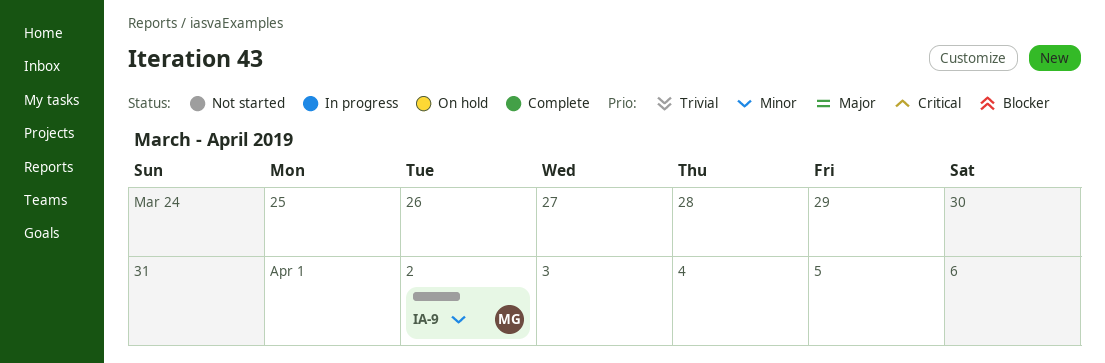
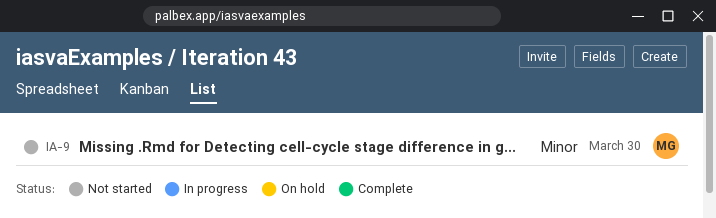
IA-9, due: Apr 2 -> Mar 30

